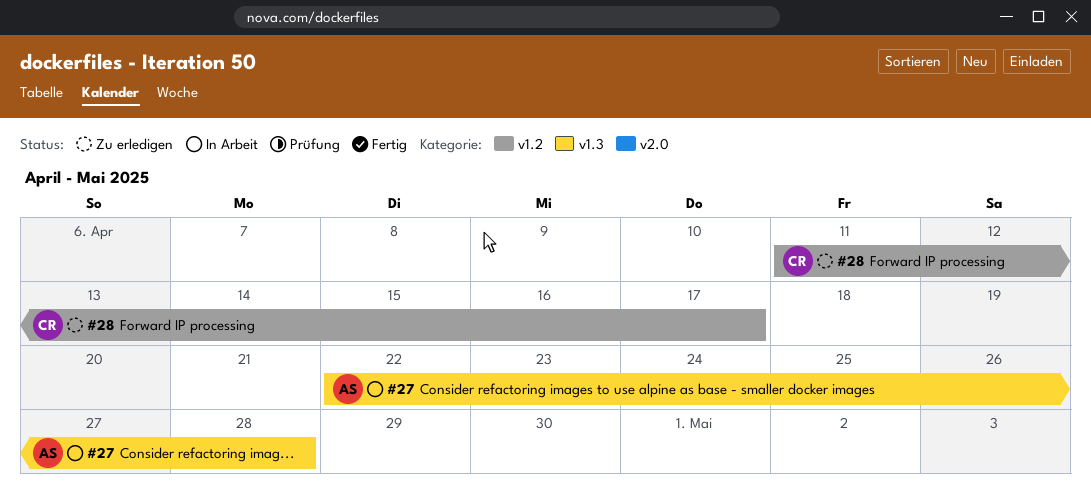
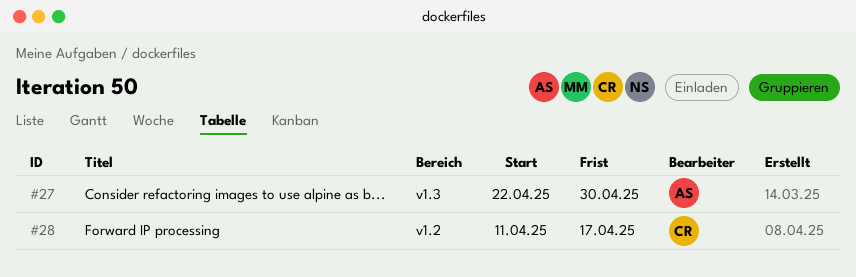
#27, due: Apr 28 -> Apr 30

